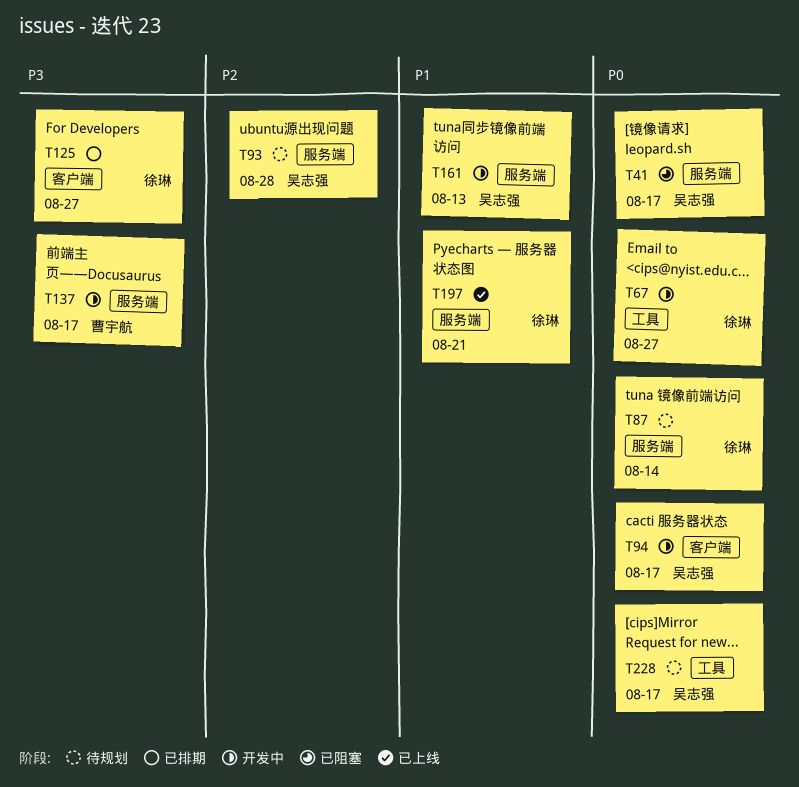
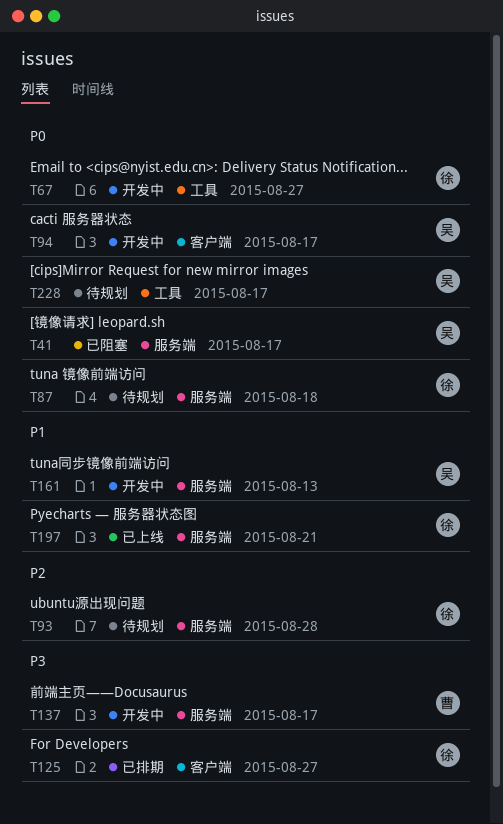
T87, due: Aug 14 -> Aug 18
T93, owner: 吴志强 -> 徐琳

